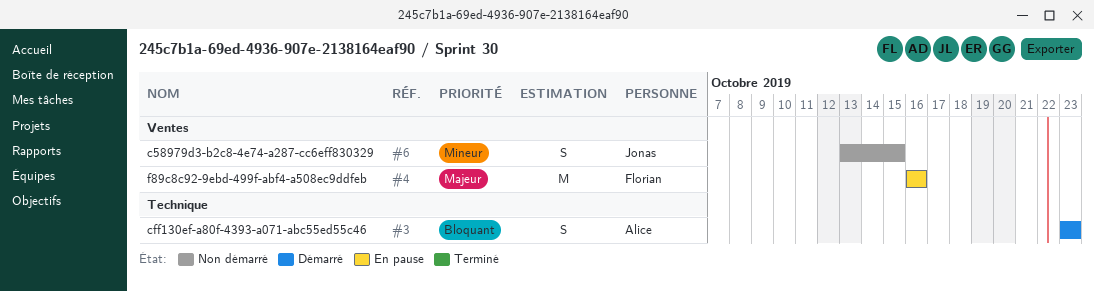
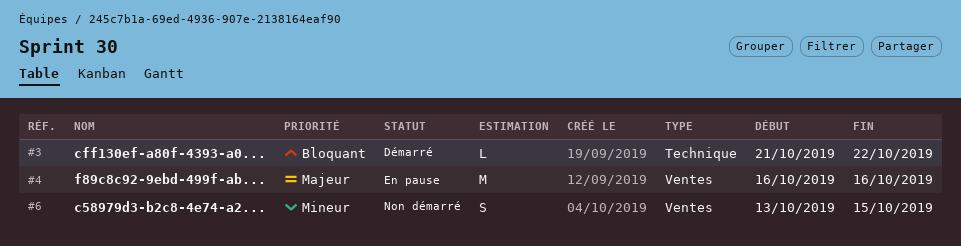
#3, estimate: S -> L
#3, start: Oct 23 -> Oct 21
#3, due: Oct 23 -> Oct 22

